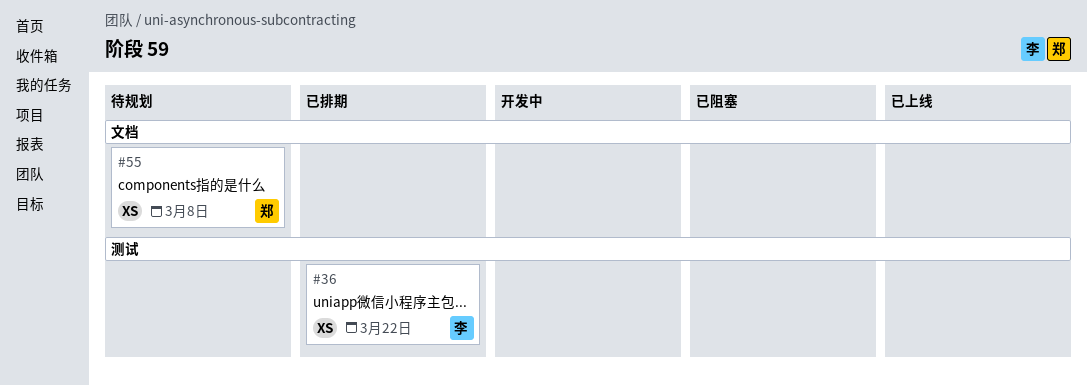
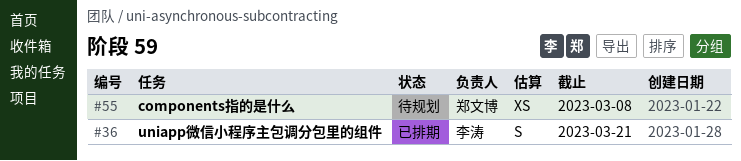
#36, estimate: XS -> S
#36, due: Mar 22 -> Mar 21

